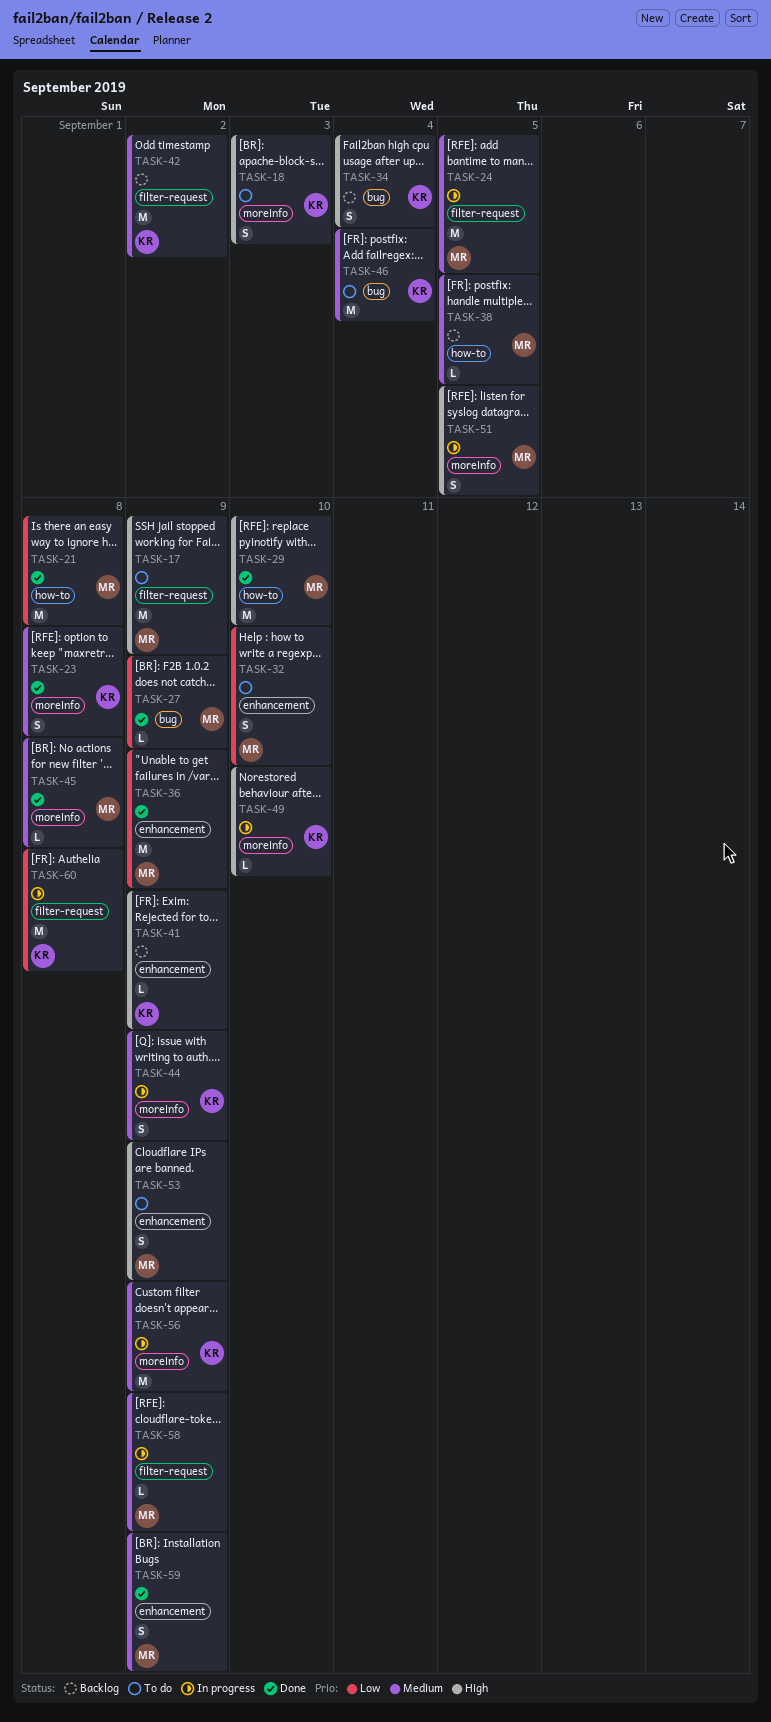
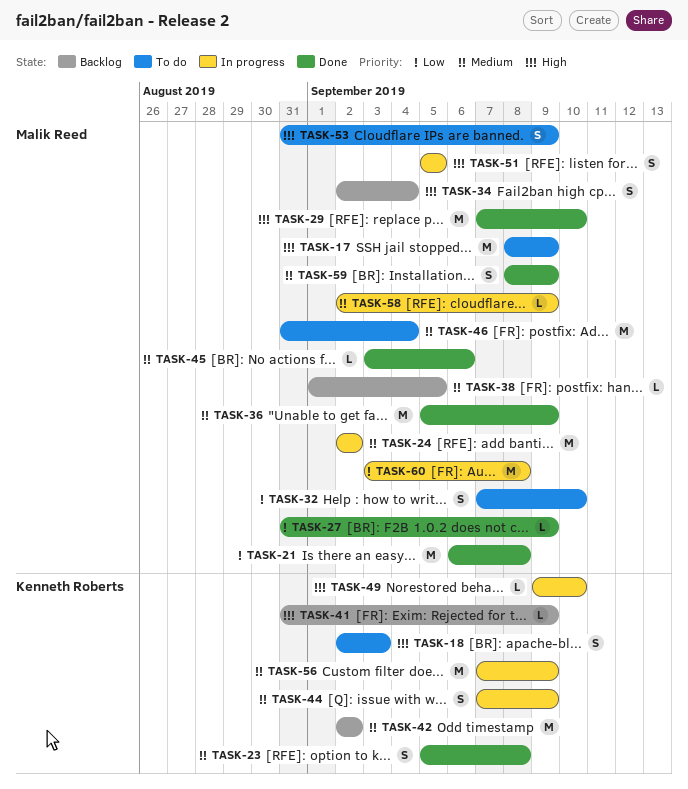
TASK-24, due: Sep 5 -> Sep 2
TASK-34, owner: Kenneth Roberts -> Malik Reed
TASK-36, priority: Low -> Medium
TASK-45, due: Sep 8 -> Sep 6
TASK-46, owner: Kenneth Roberts -> Malik Reed
TASK-60, owner: Kenneth Roberts -> Malik Reed

